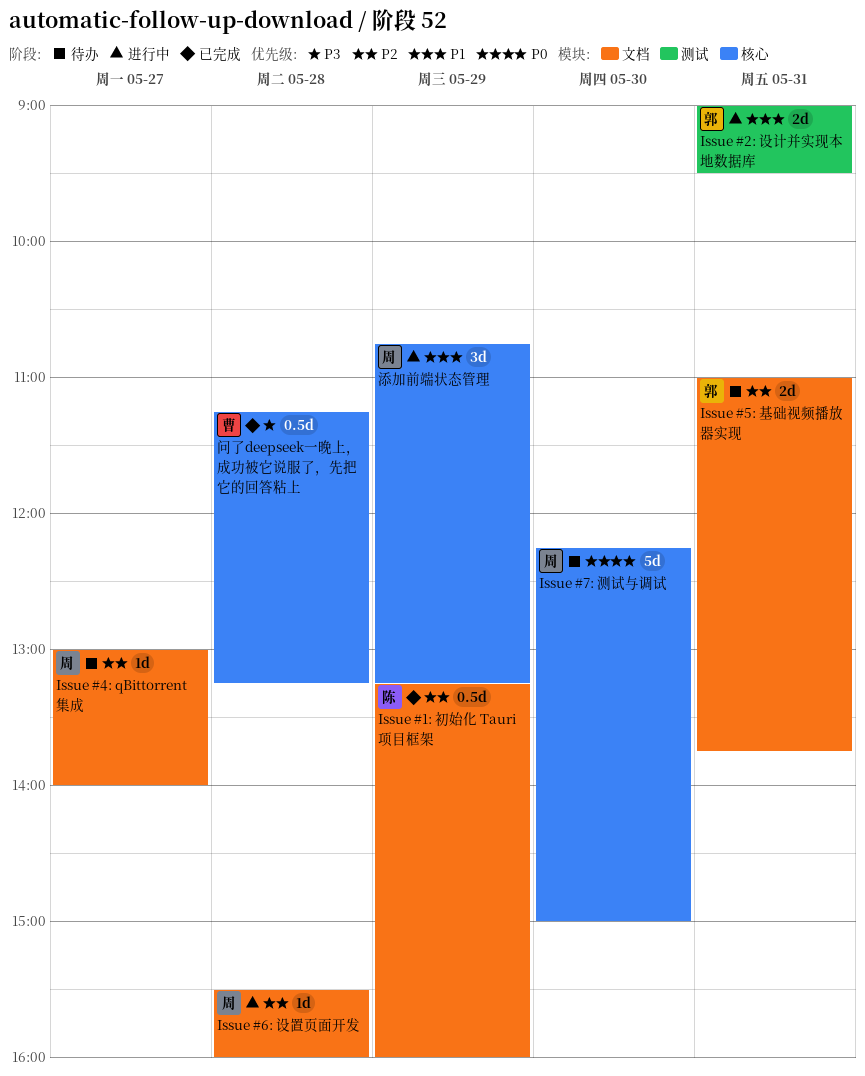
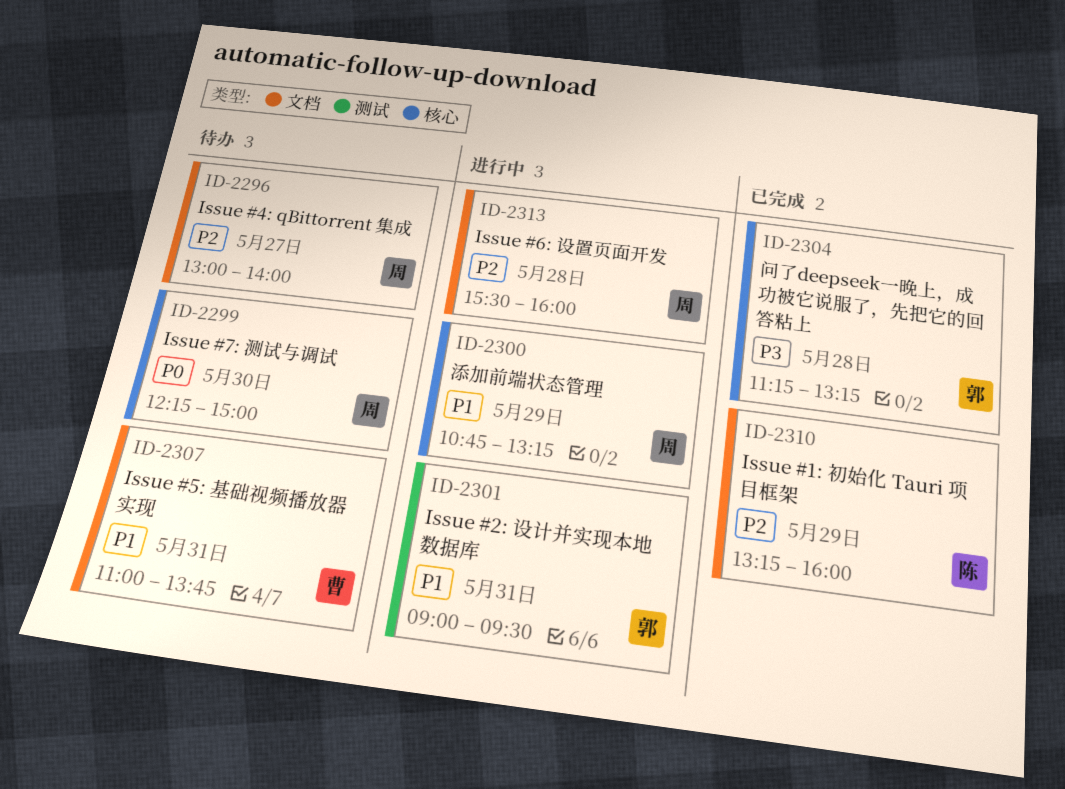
Issue #5: 基础视频播放器实现, owner: 郭 -> 曹
Issue #5: 基础视频播放器实现, priority: P2 -> P1
问了deepseek一晚上，成功被它说服了，先把它的回答粘上, owner: 曹 -> 郭

